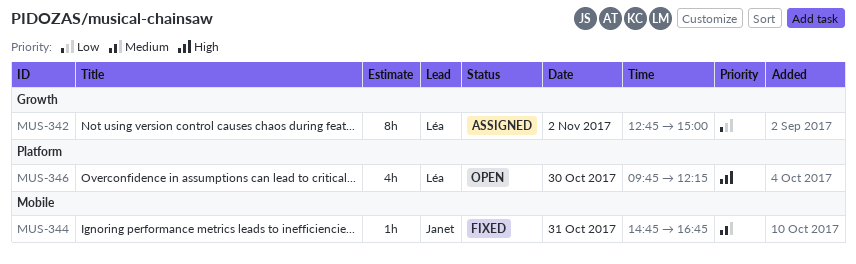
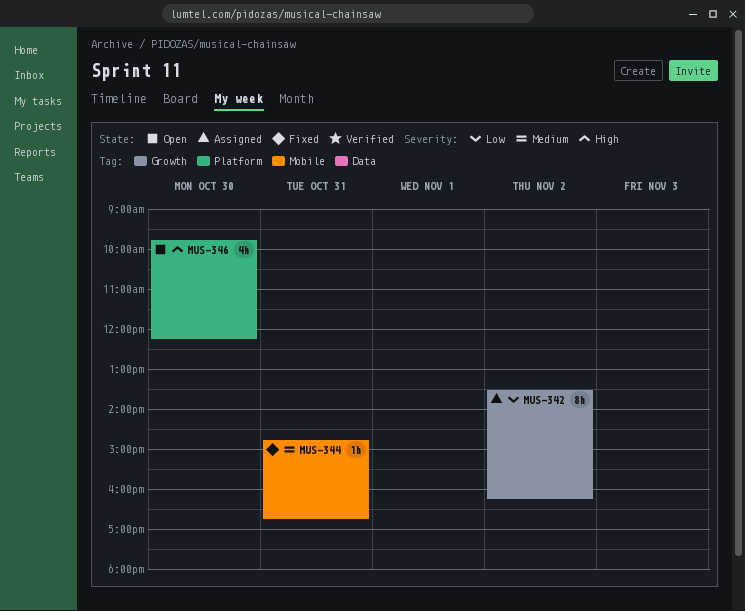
MUS-342, begins: 12:45 -> 13:30
MUS-342, ends: 15:00 -> 16:15

